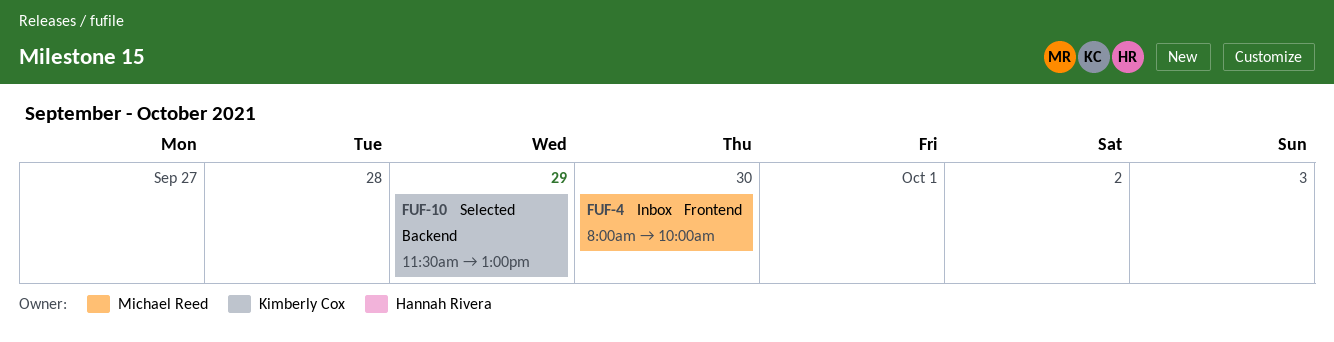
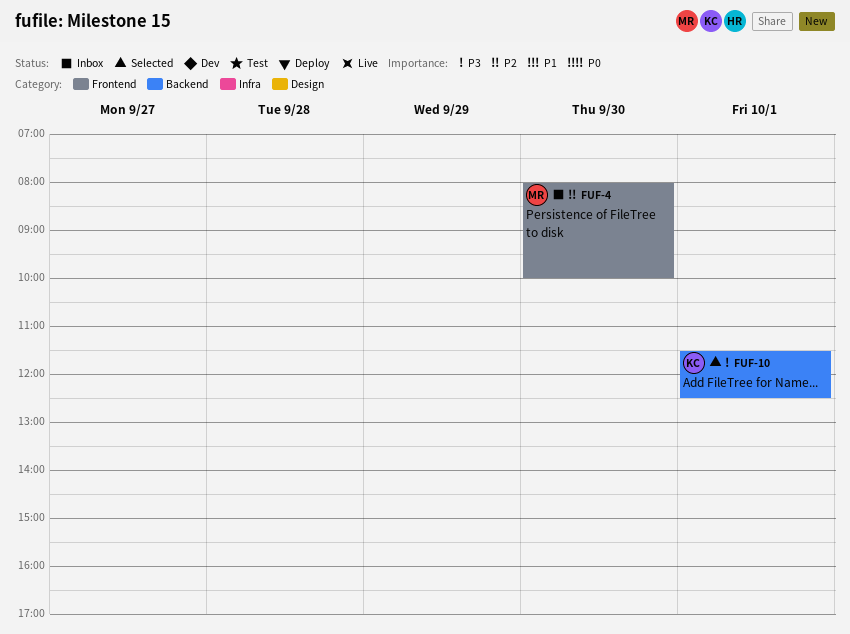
FUF-10, day: Sep 29 -> Oct 1
FUF-10, ends: 13:00 -> 12:30

